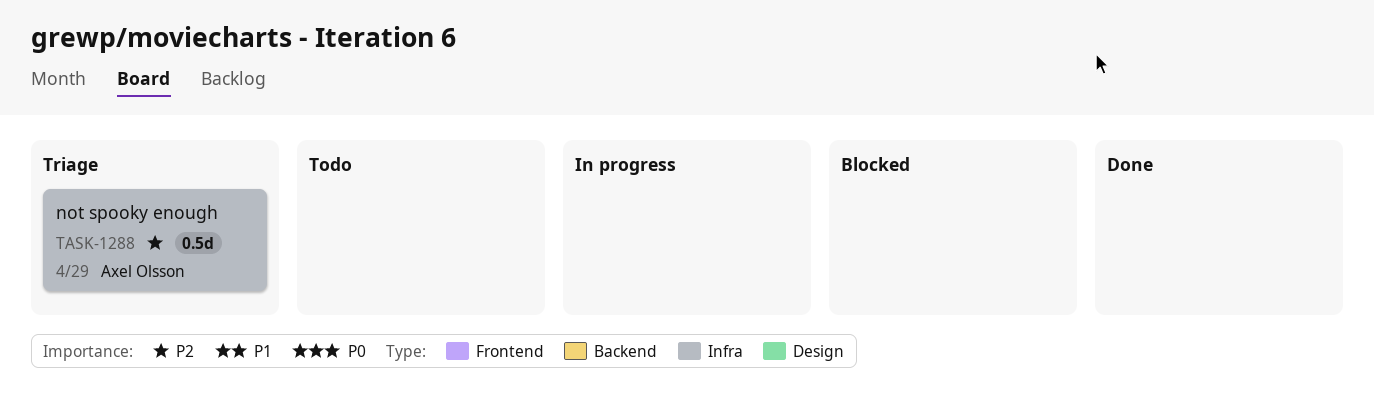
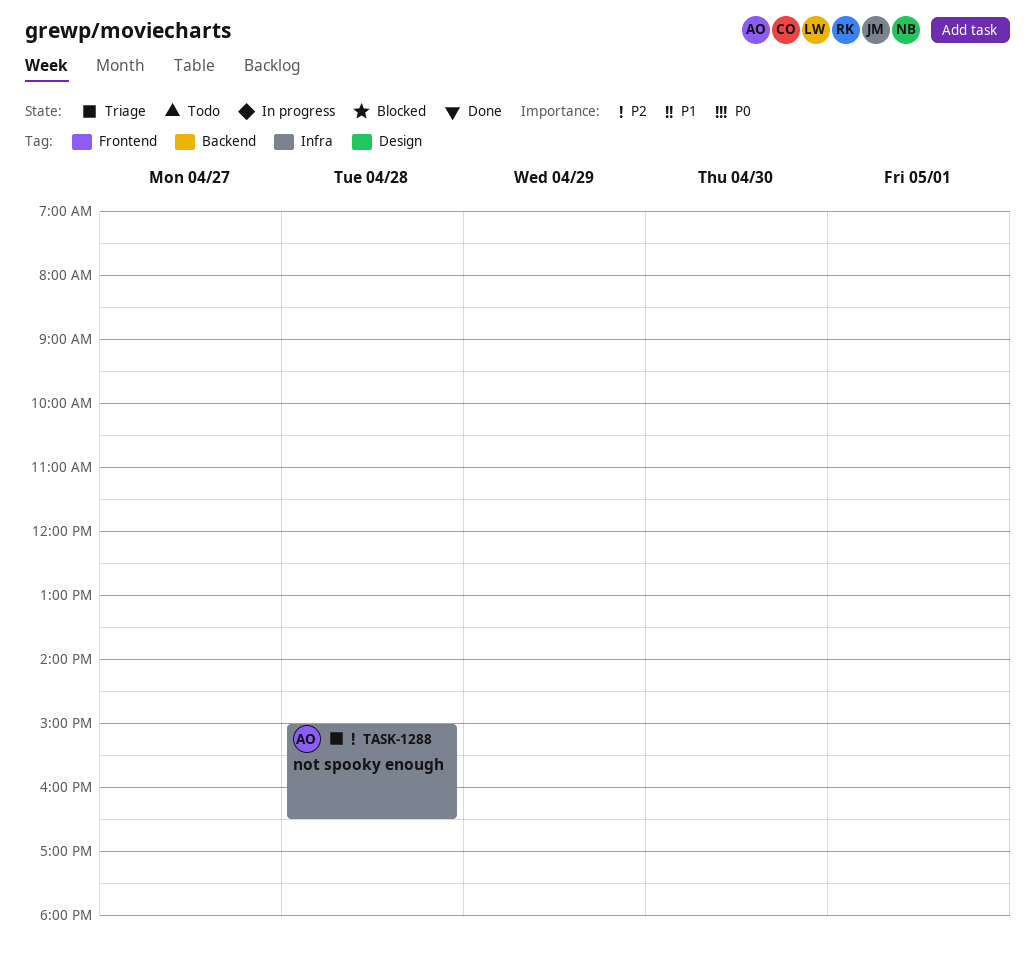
TASK-1288, day: Apr 29 -> Apr 28

